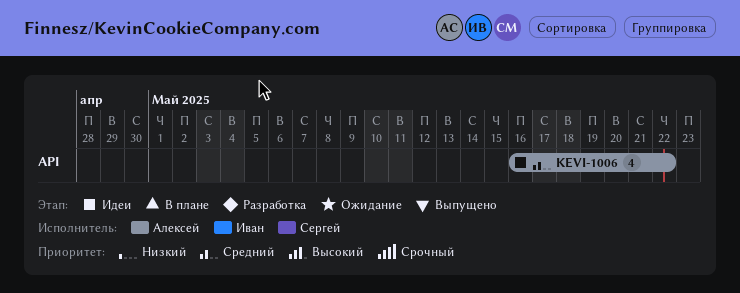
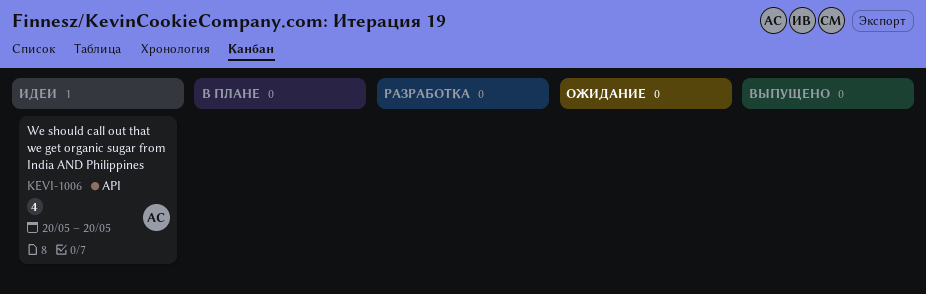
KEVI-1006, start: May 16 -> May 20
KEVI-1006, due: May 22 -> May 20

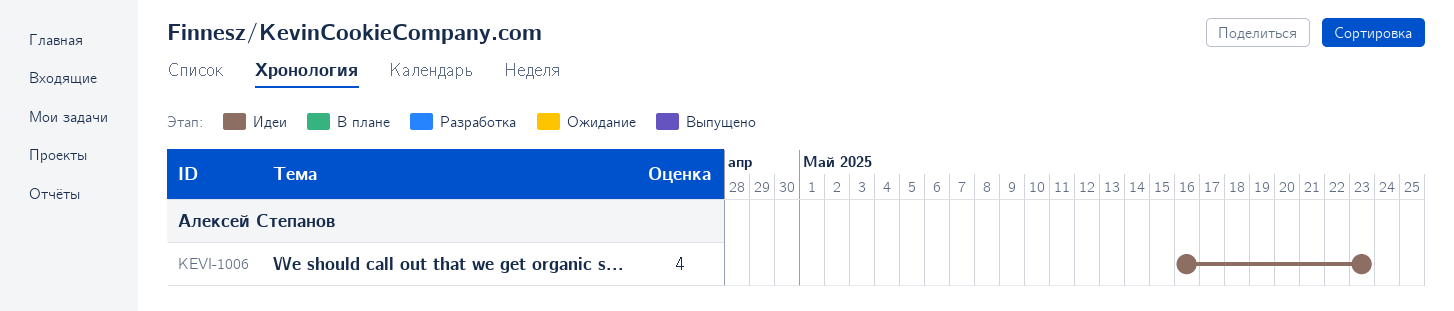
KEVI-1006, start: May 20 -> May 16
KEVI-1006, due: May 20 -> May 23

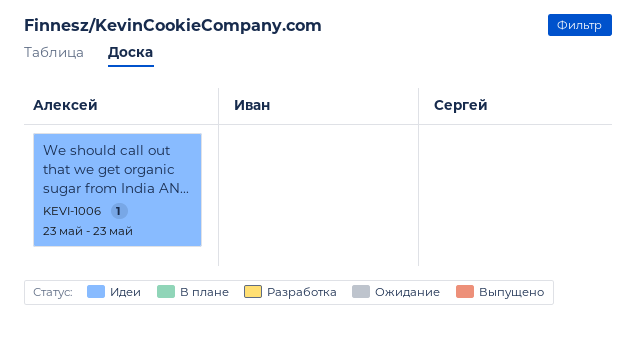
KEVI-1006, estimate: 4 -> 1
KEVI-1006, start: May 16 -> May 23

